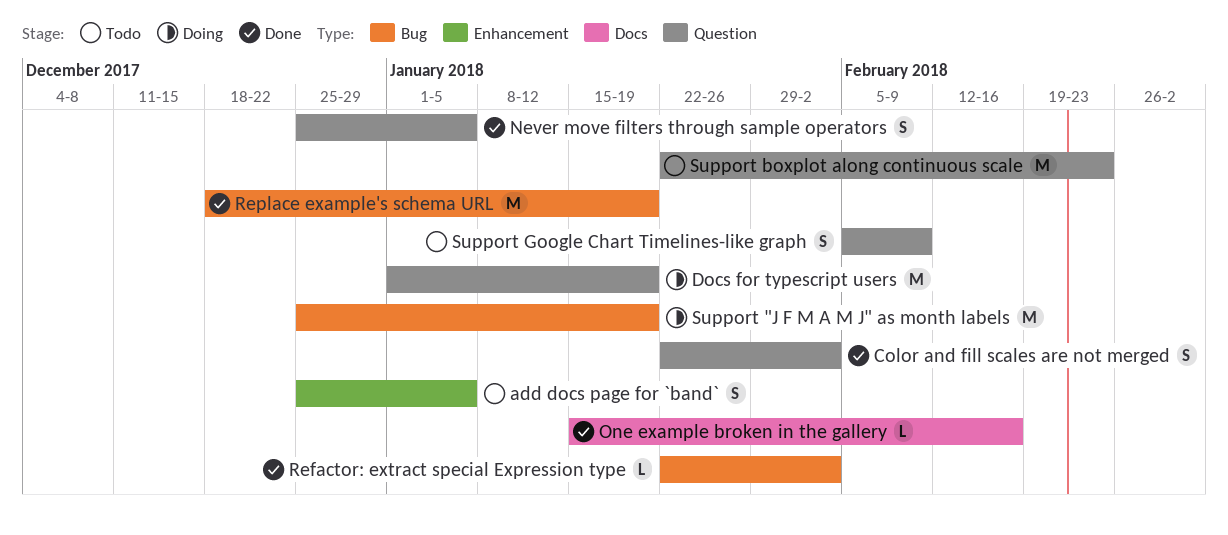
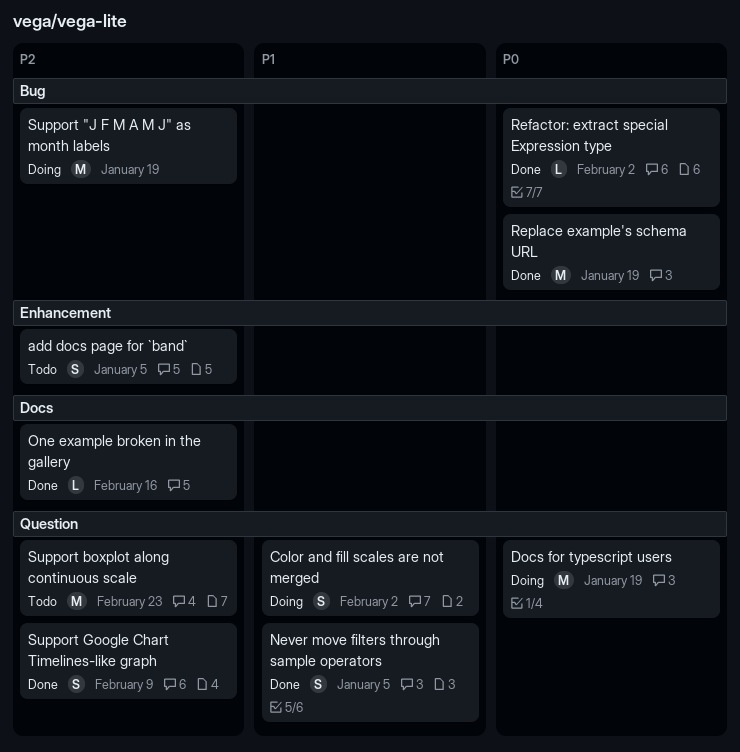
Color and fill scales are not merged, status: Done -> Doing
Support Google Chart Timelines-like graph, status: Todo -> Done

